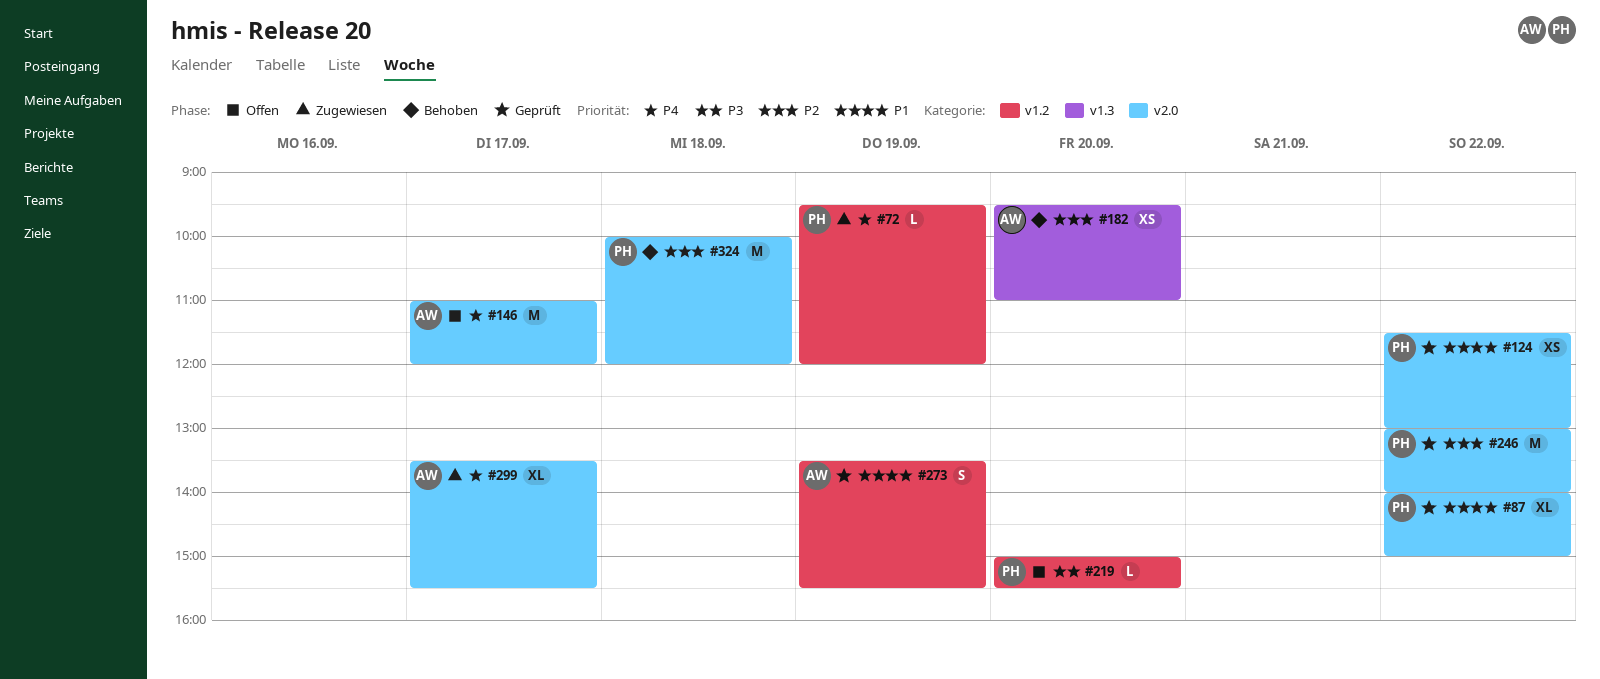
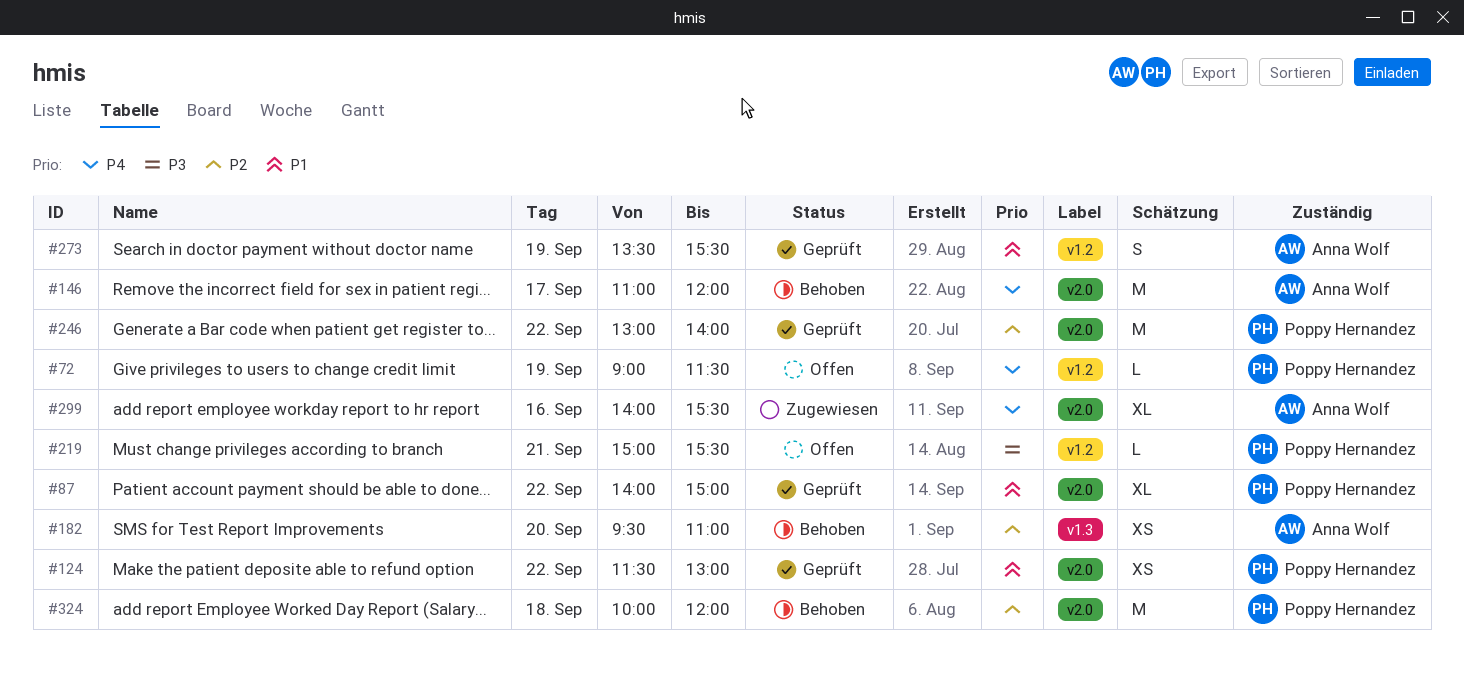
#72, status: Zugewiesen -> Offen
#72, begins: 09:30 -> 09:00
#72, ends: 12:00 -> 11:30
#146, status: Offen -> Behoben
#219, day: Sep 20 -> Sep 21
#299, day: Sep 17 -> Sep 16
#299, begins: 13:30 -> 14:00

